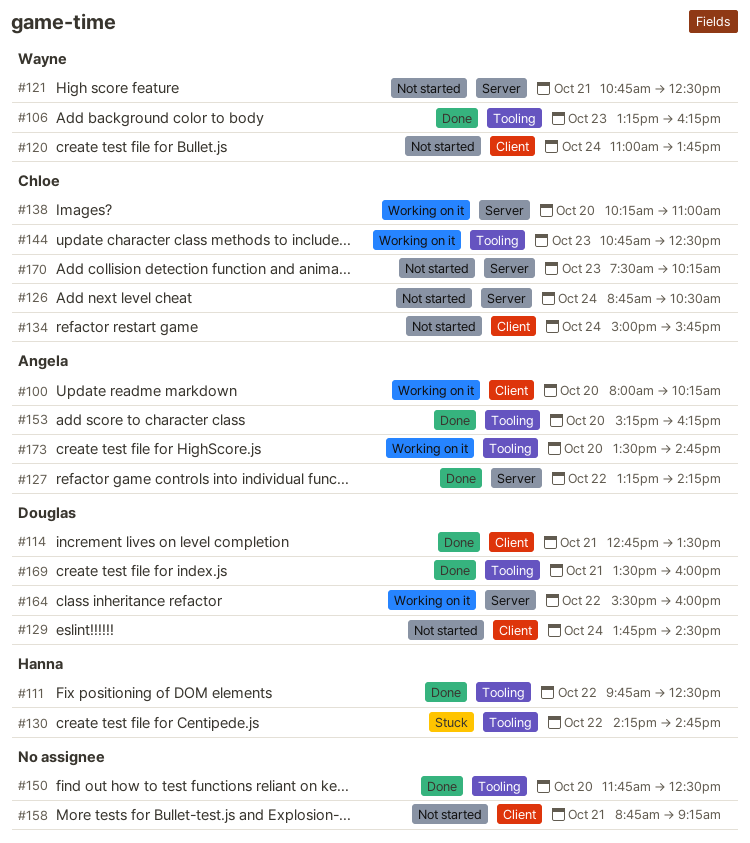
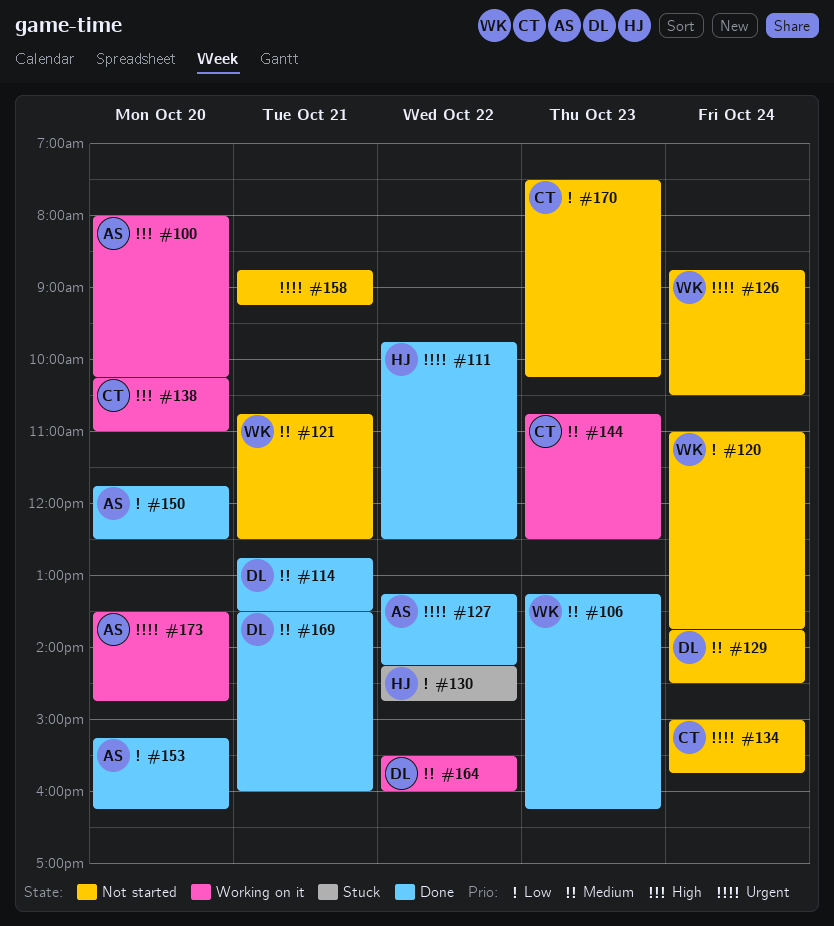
#126, owner: Chloe -> Wayne
#150, owner: none -> Angela

